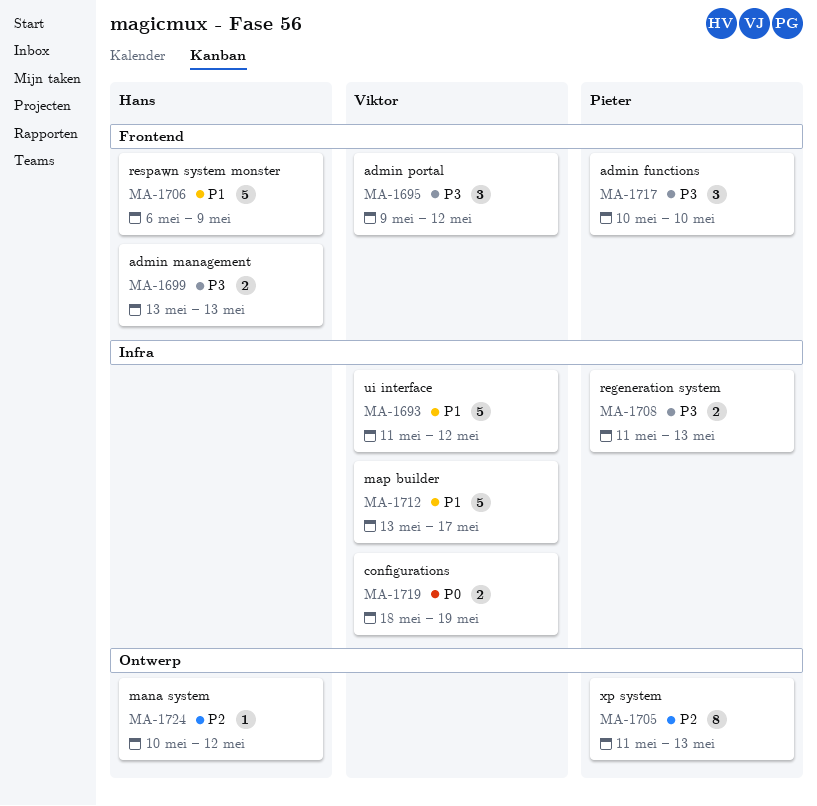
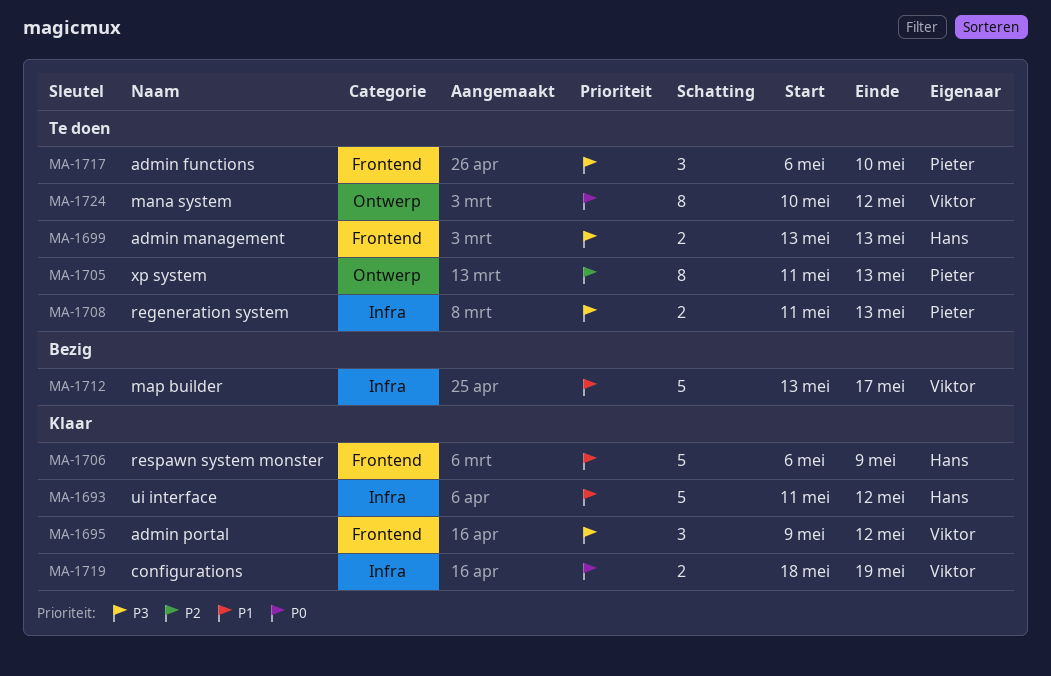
MA-1693, owner: Viktor -> Hans
MA-1717, start: May 10 -> May 6
MA-1724, owner: Hans -> Viktor
MA-1724, priority: P2 -> P0
MA-1724, estimate: 1 -> 8

